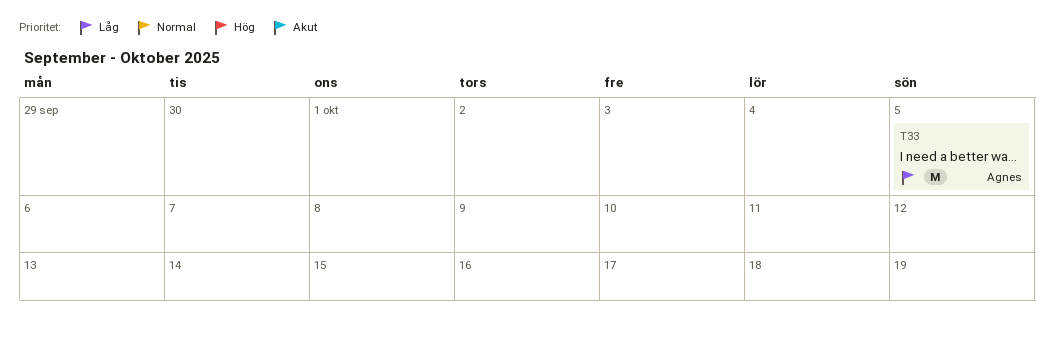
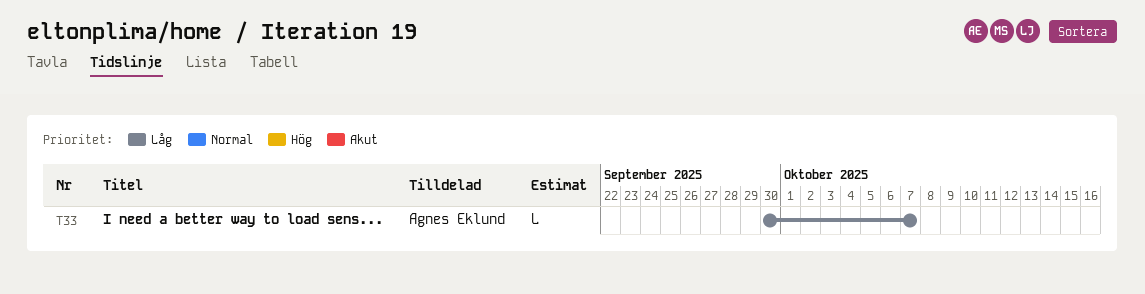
T33, estimate: M -> L
T33, due: Oct 5 -> Oct 7

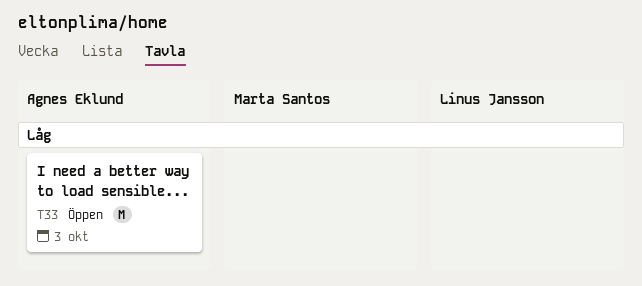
T33, estimate: L -> M
T33, due: Oct 7 -> Oct 3

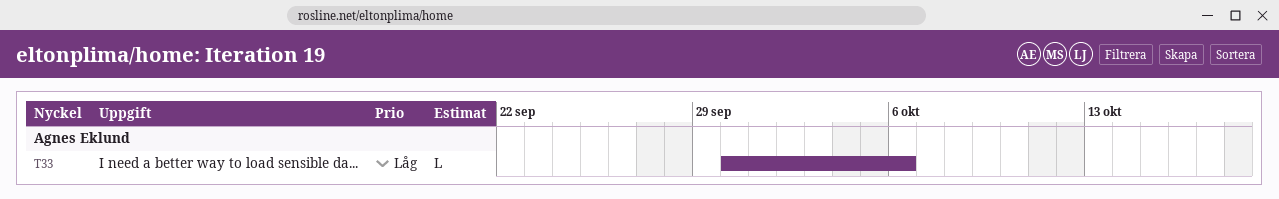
T33, estimate: M -> L
T33, due: Oct 3 -> Oct 6

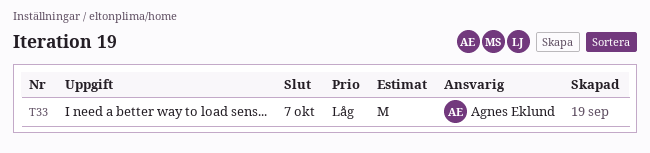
T33, estimate: L -> M
T33, due: Oct 6 -> Oct 7

